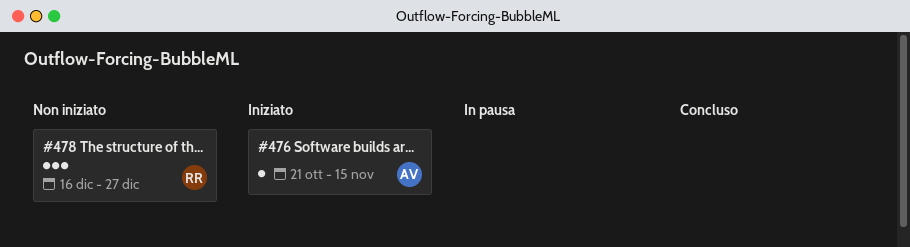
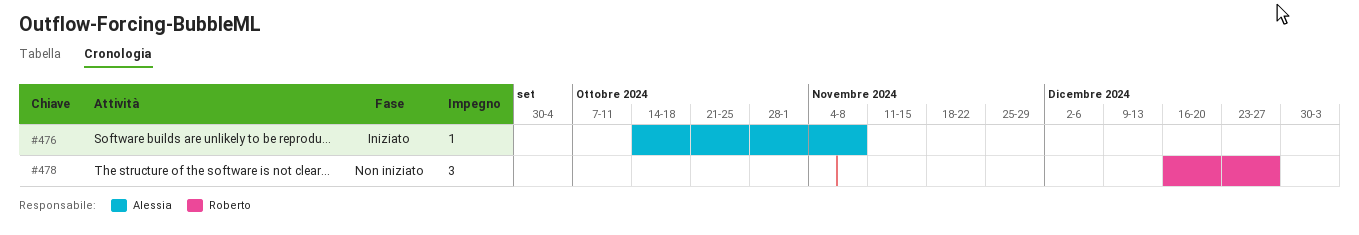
#476, start: Oct 21 -> Oct 14
#476, due: Nov 15 -> Nov 8

